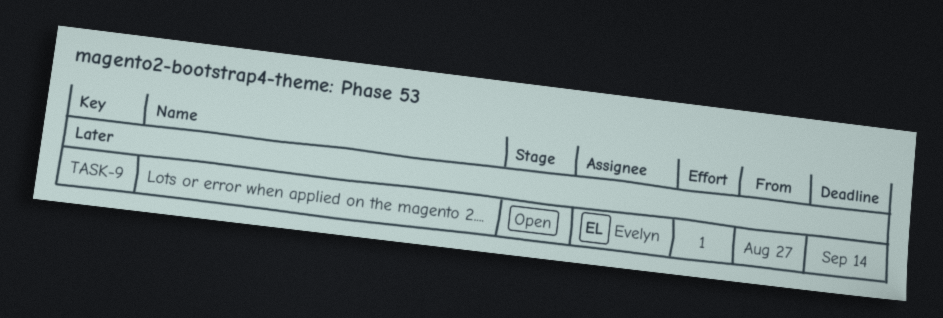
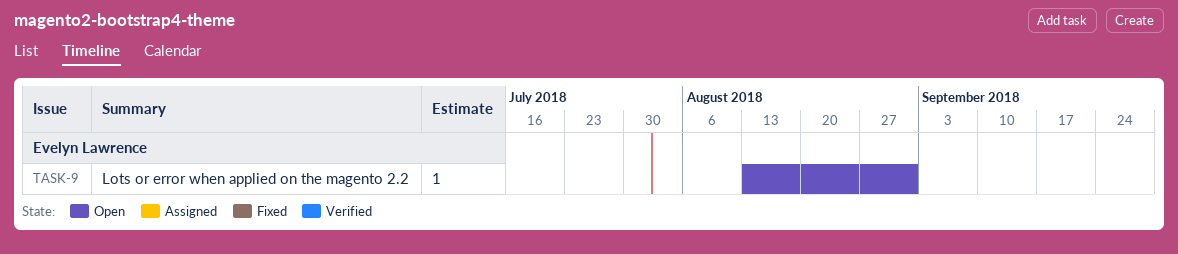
TASK-9, start: Aug 27 -> Aug 13
TASK-9, due: Sep 14 -> Aug 31

